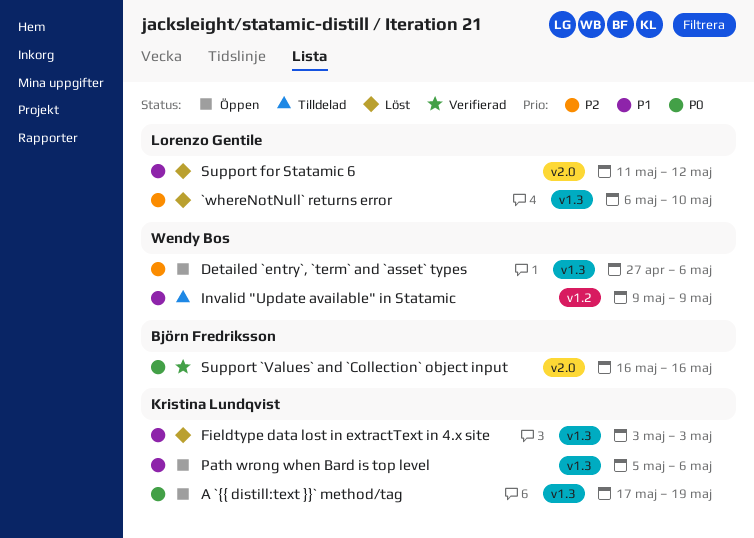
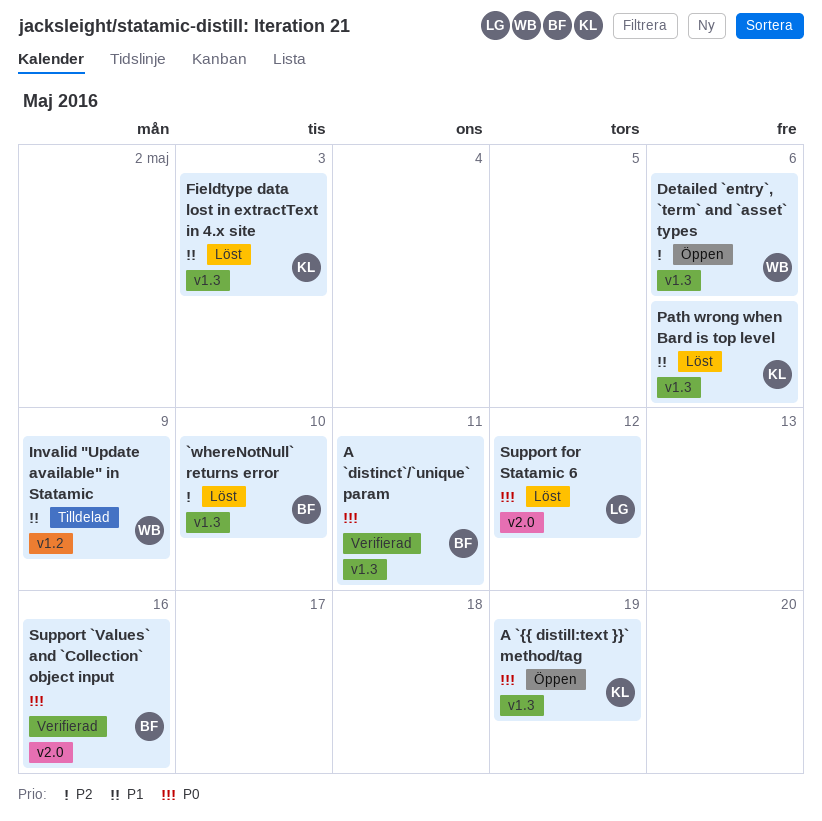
`whereNotNull` returns error, owner: Lorenzo Gentile -> Björn Fredriksson
A `distinct`/`unique` param: none -> present
Path wrong when Bard is top level, status: Öppen -> Löst
Support for Statamic 6, priority: P1 -> P0

